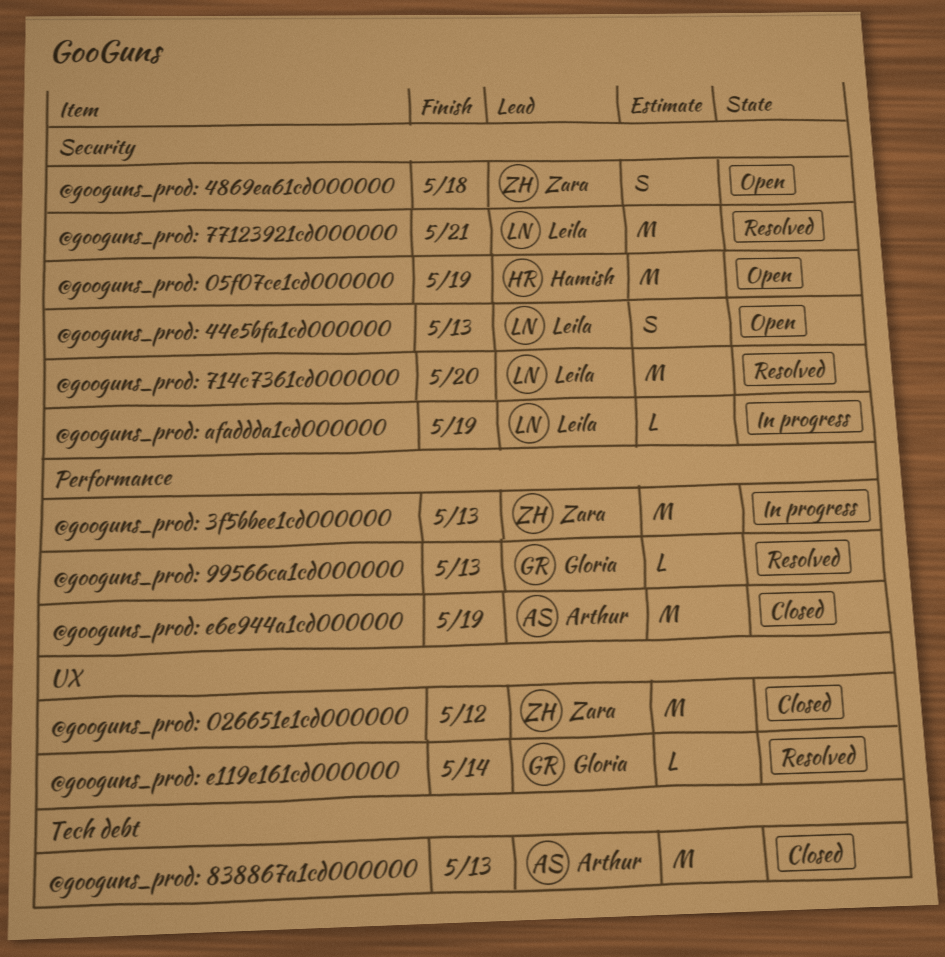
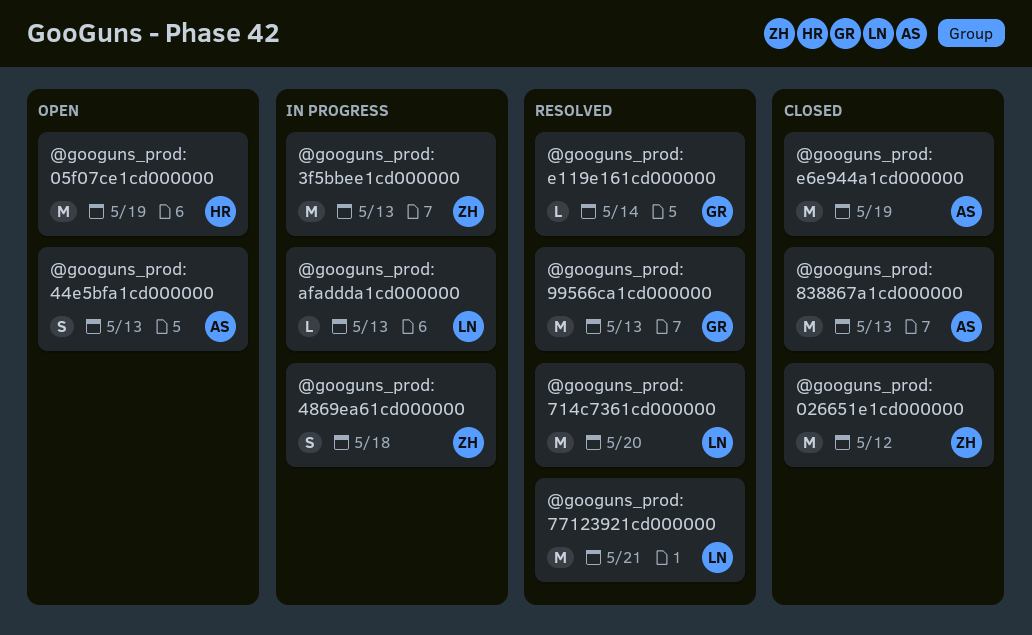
@googuns_prod: 44e5bfa1cd000000, owner: Leila -> Arthur
@googuns_prod: 4869ea61cd000000, status: Open -> In progress
@googuns_prod: 99566ca1cd000000, estimate: L -> M
@googuns_prod: afaddda1cd000000, due: May 19 -> May 13

